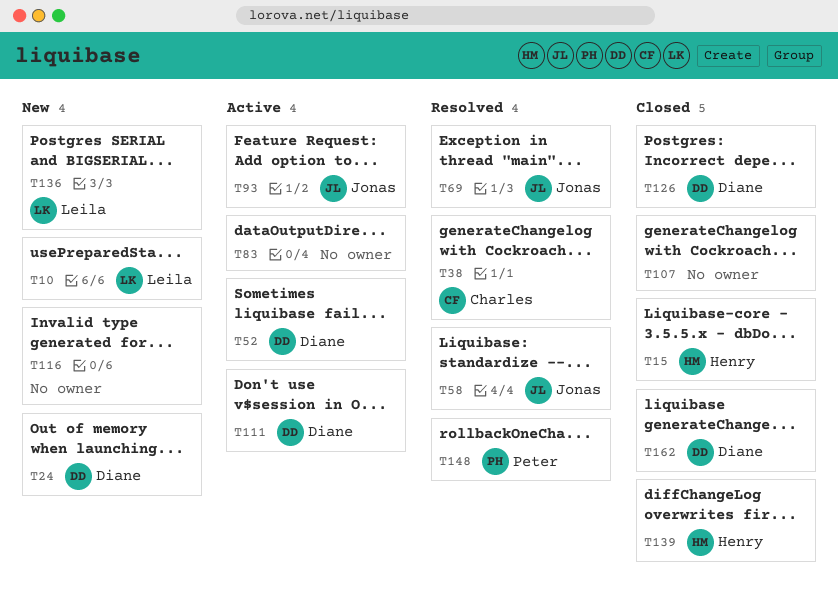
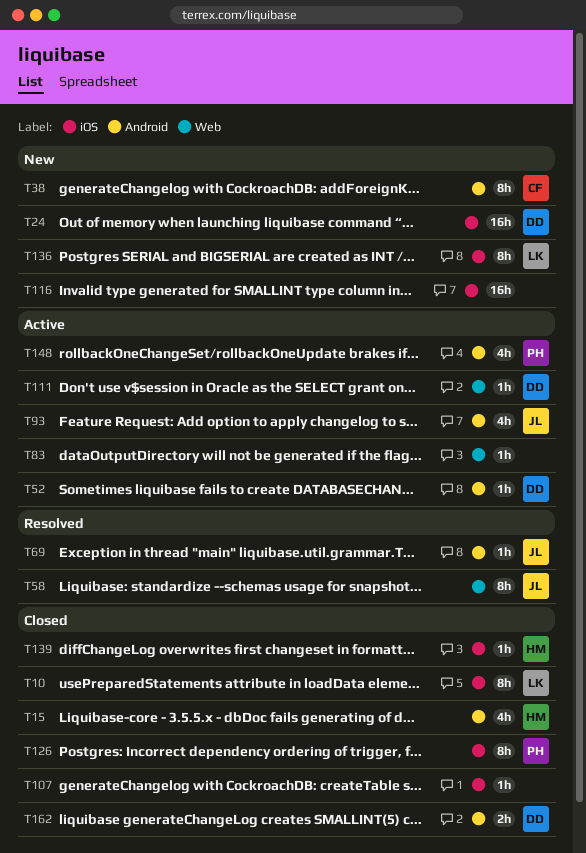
T10, status: New -> Closed
T38, status: Resolved -> New
T126, owner: Diane -> Peter
T148, status: Resolved -> Active

